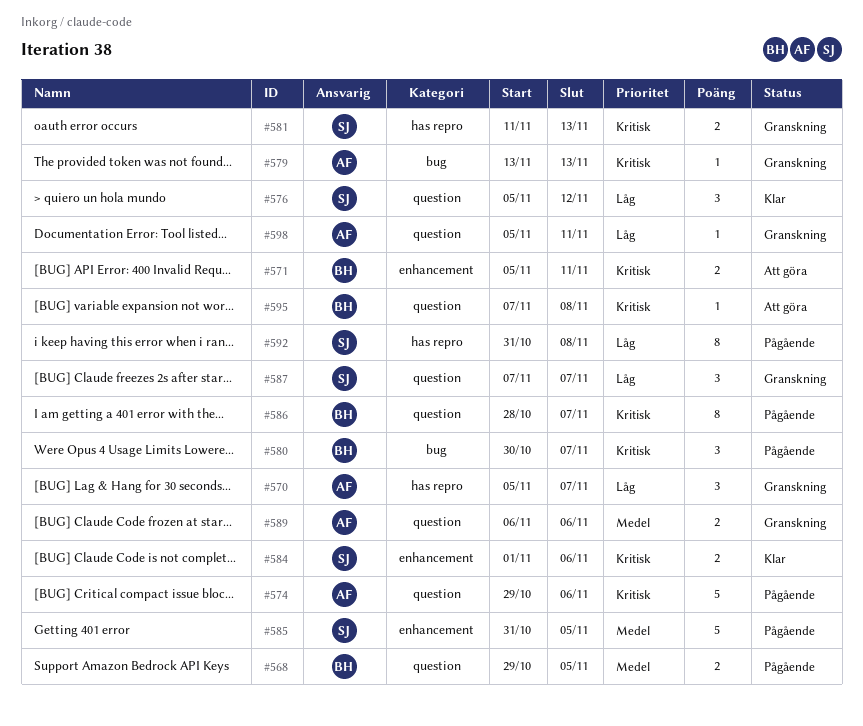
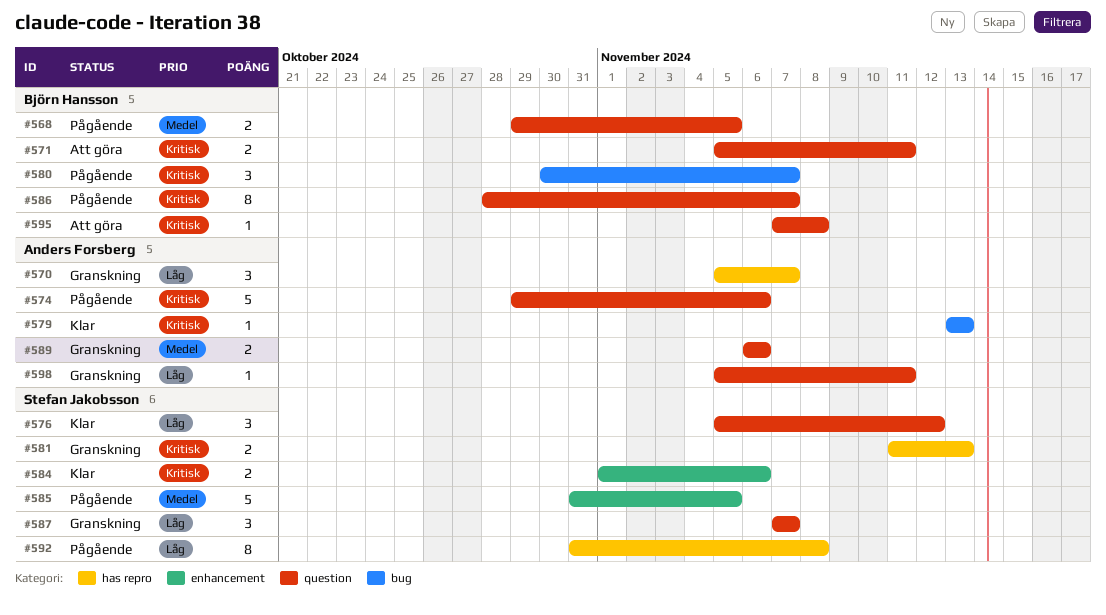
#571, label: enhancement -> question
#579, status: Granskning -> Klar

